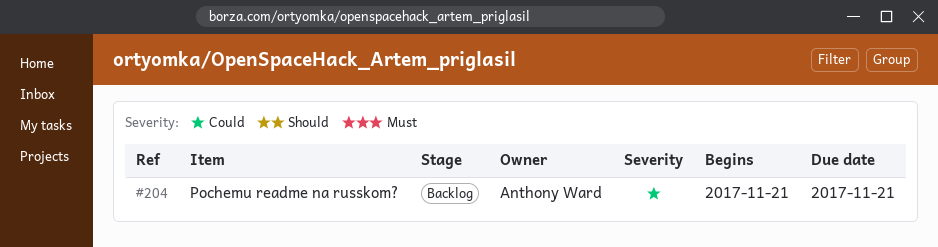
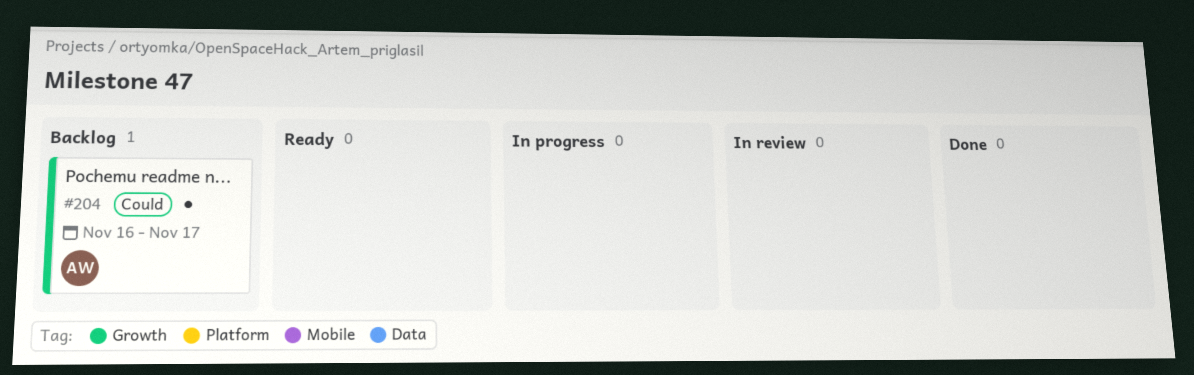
#204, start: Nov 21 -> Nov 16
#204, due: Nov 21 -> Nov 17

